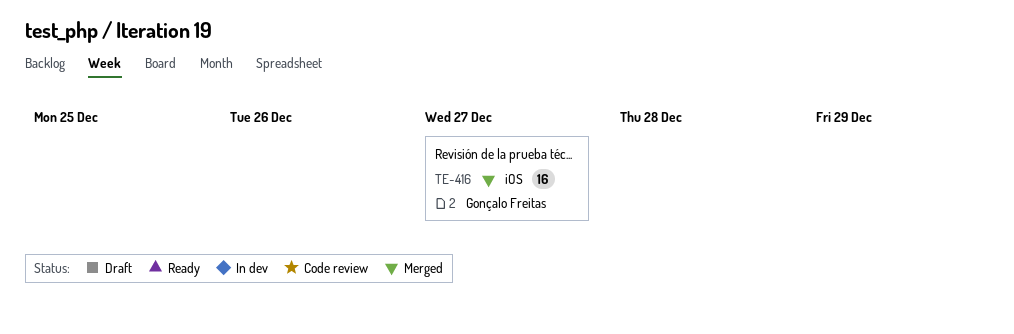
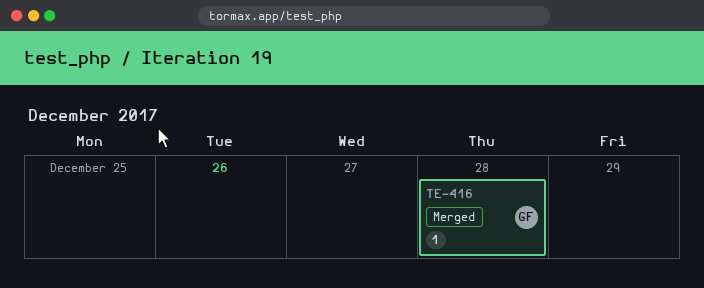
TE-416, estimate: 16 -> 1
TE-416, due: Dec 27 -> Dec 28

